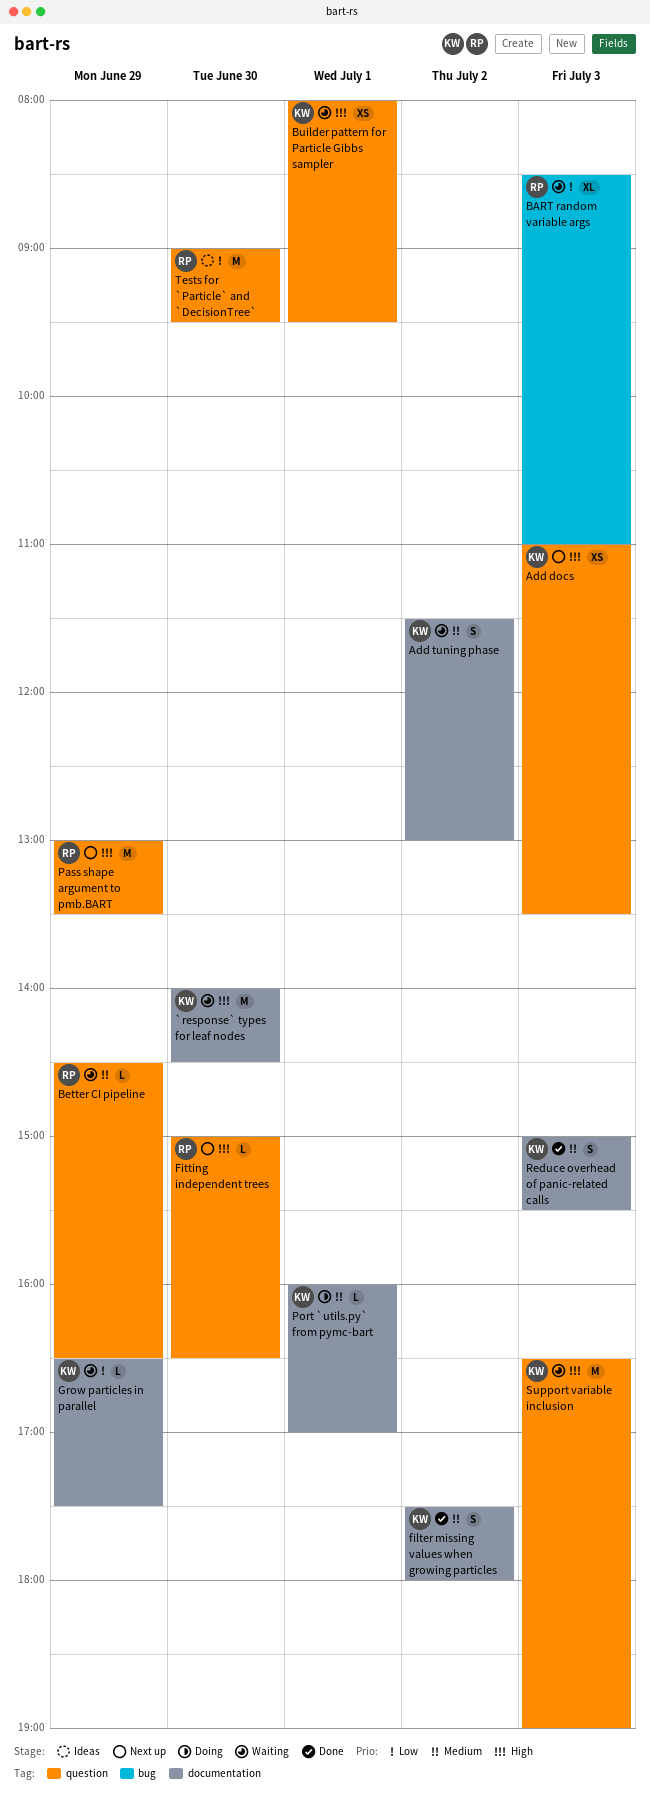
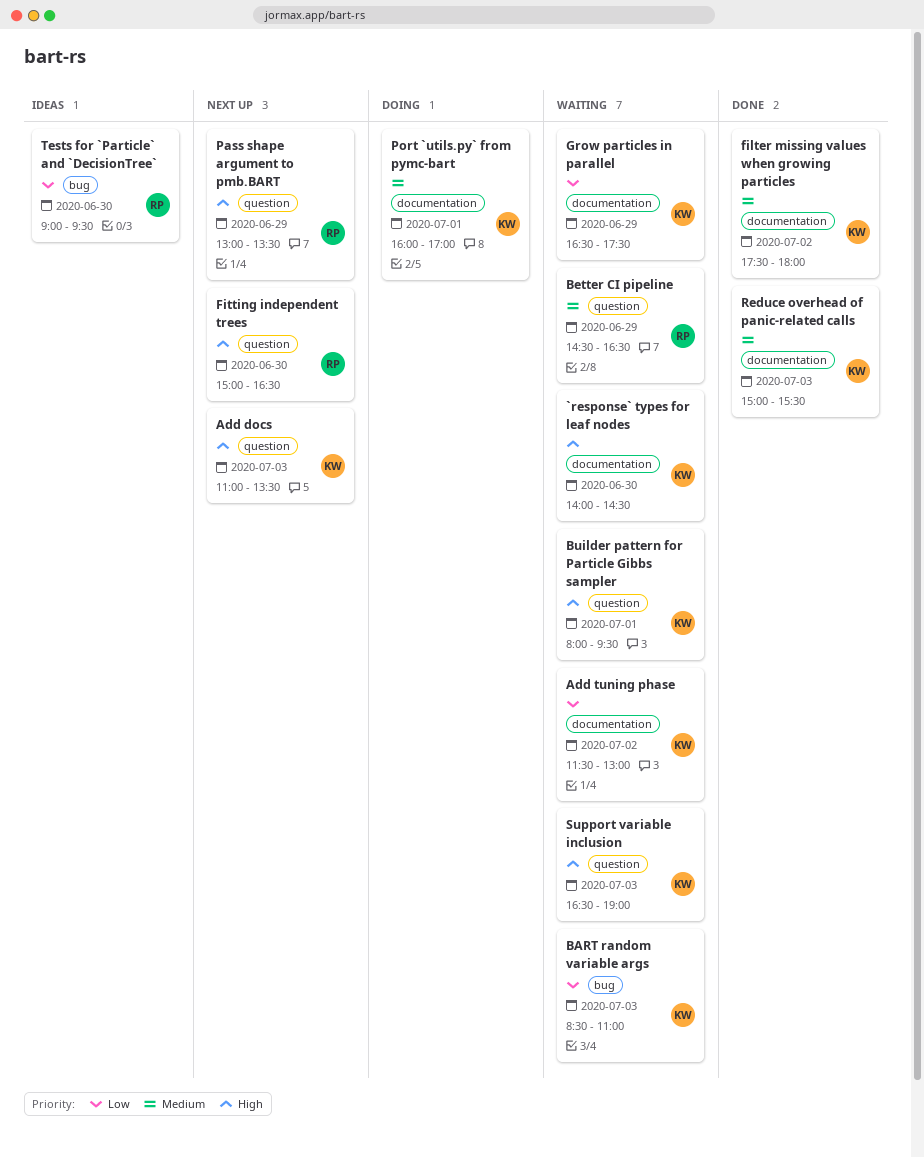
Add tuning phase, priority: Medium -> Low
BART random variable args, owner: RP -> KW
Tests for `Particle` and `DecisionTree`, label: question -> bug

